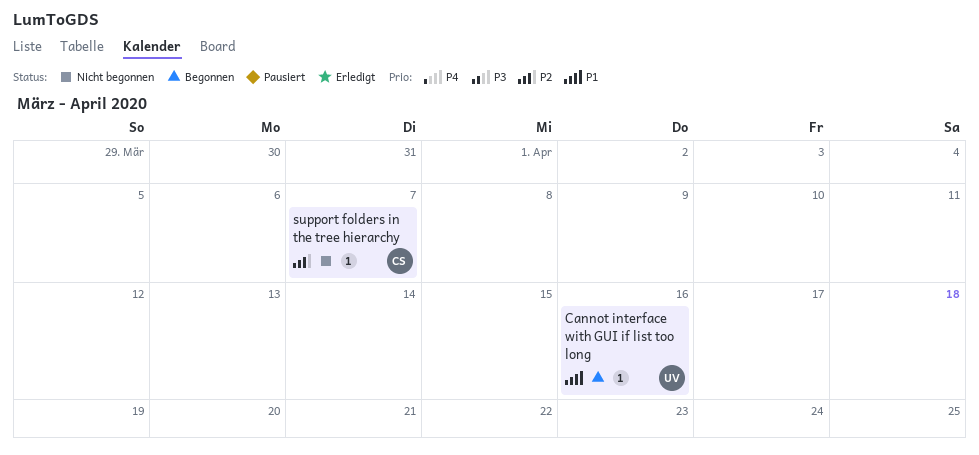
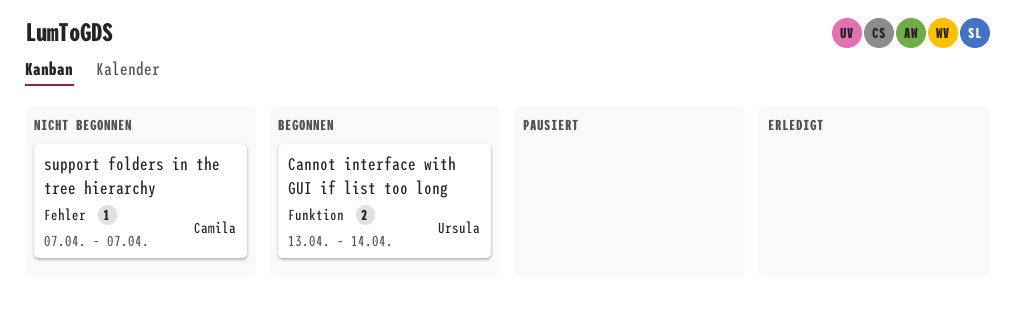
Cannot interface with GUI if list too long, estimate: 1 -> 2
Cannot interface with GUI if list too long, due: Apr 16 -> Apr 14

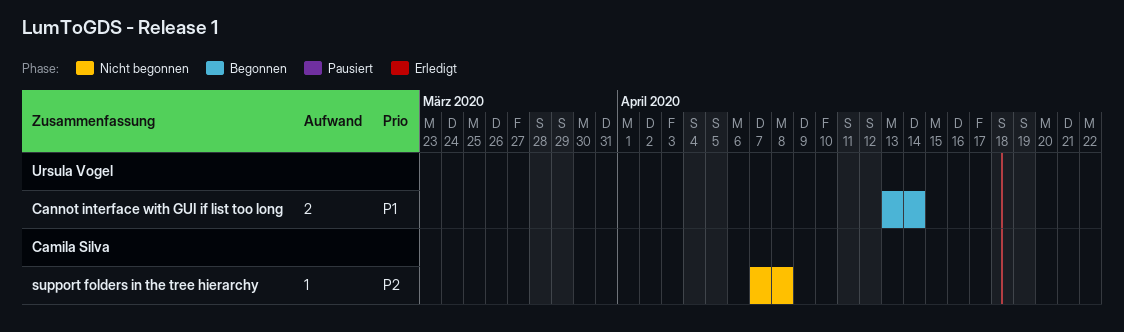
support folders in the tree hierarchy, due: Apr 7 -> Apr 8

